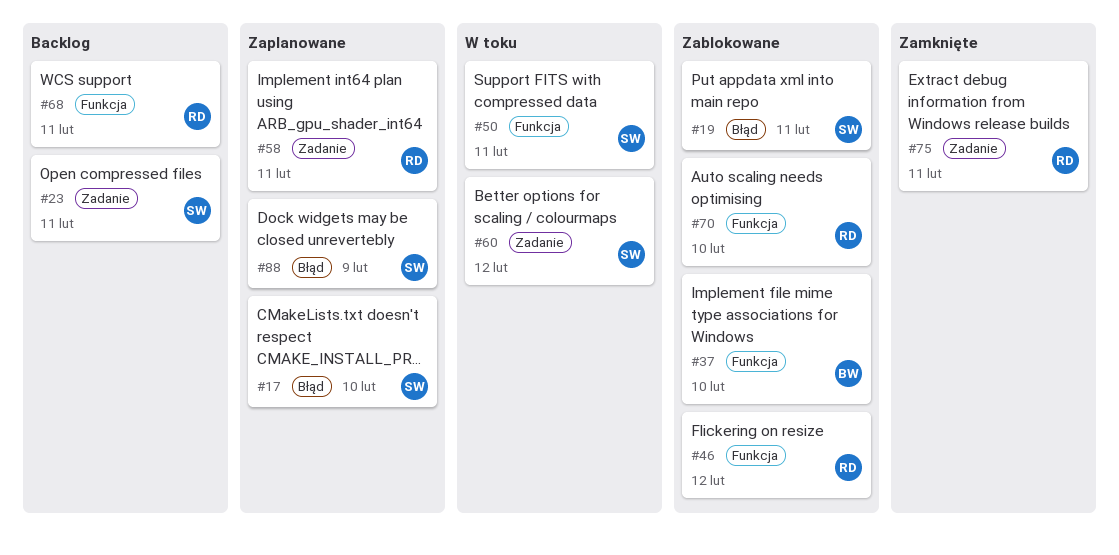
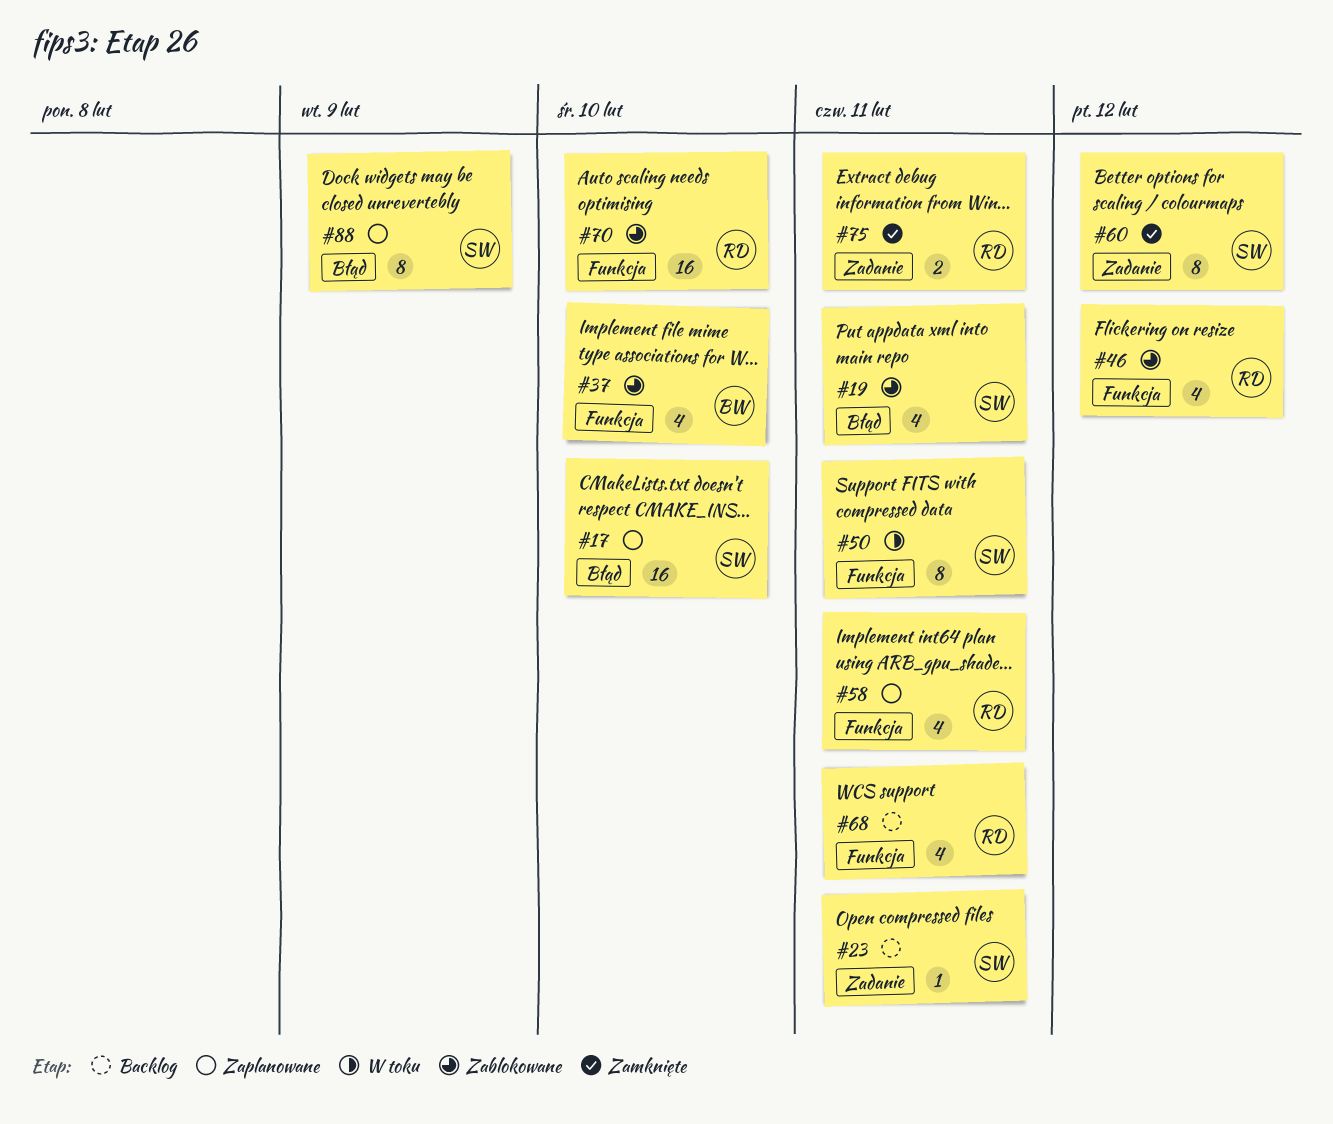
#58, label: Zadanie -> Funkcja
#60, status: W toku -> Zamknięte

